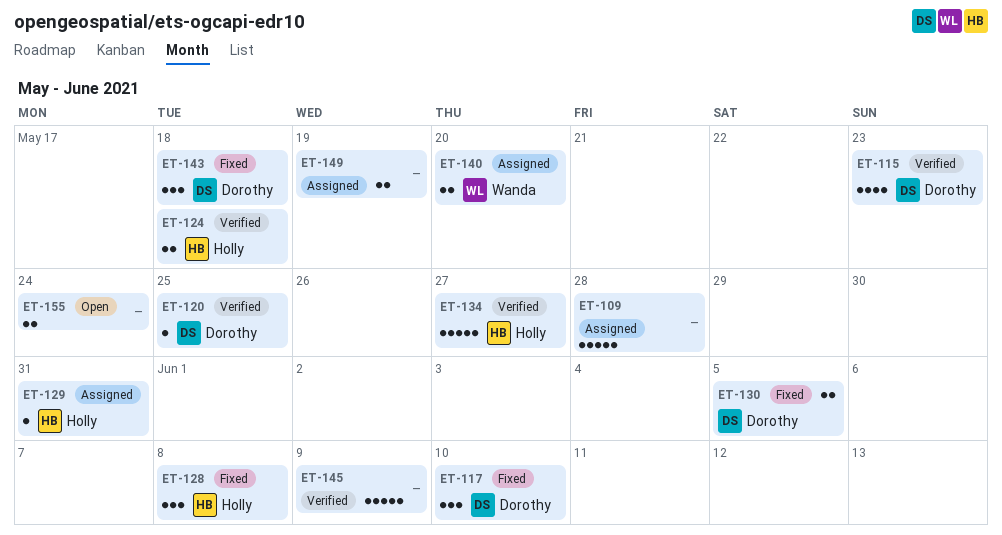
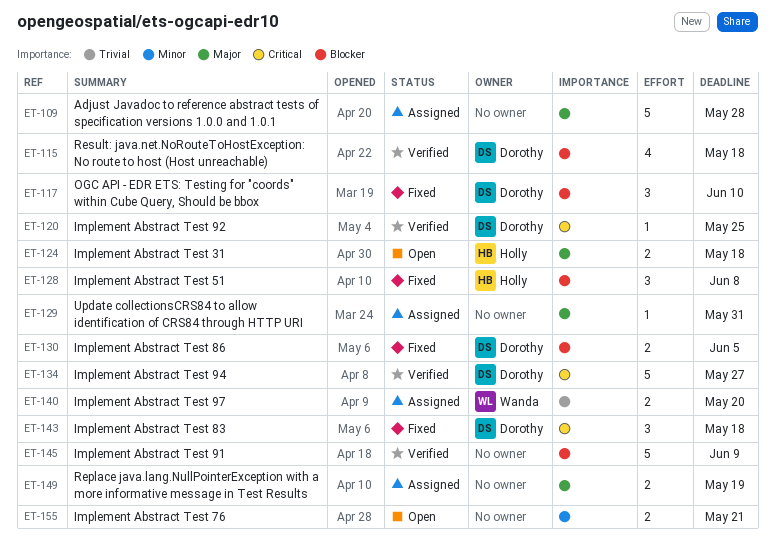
ET-115, due: May 23 -> May 18
ET-124, status: Verified -> Open
ET-129, owner: Holly -> none
ET-134, owner: Holly -> Dorothy
ET-155, due: May 24 -> May 21

